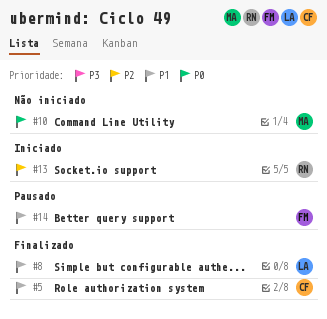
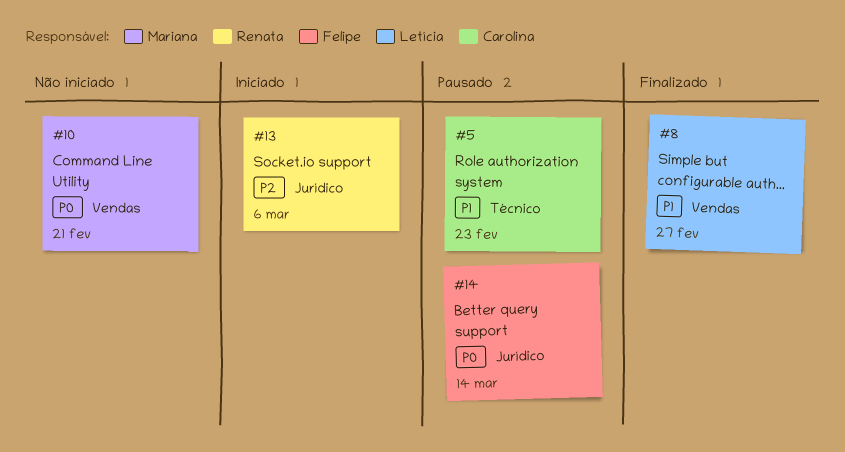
#5, status: Finalizado -> Pausado
#14, priority: P1 -> P0

